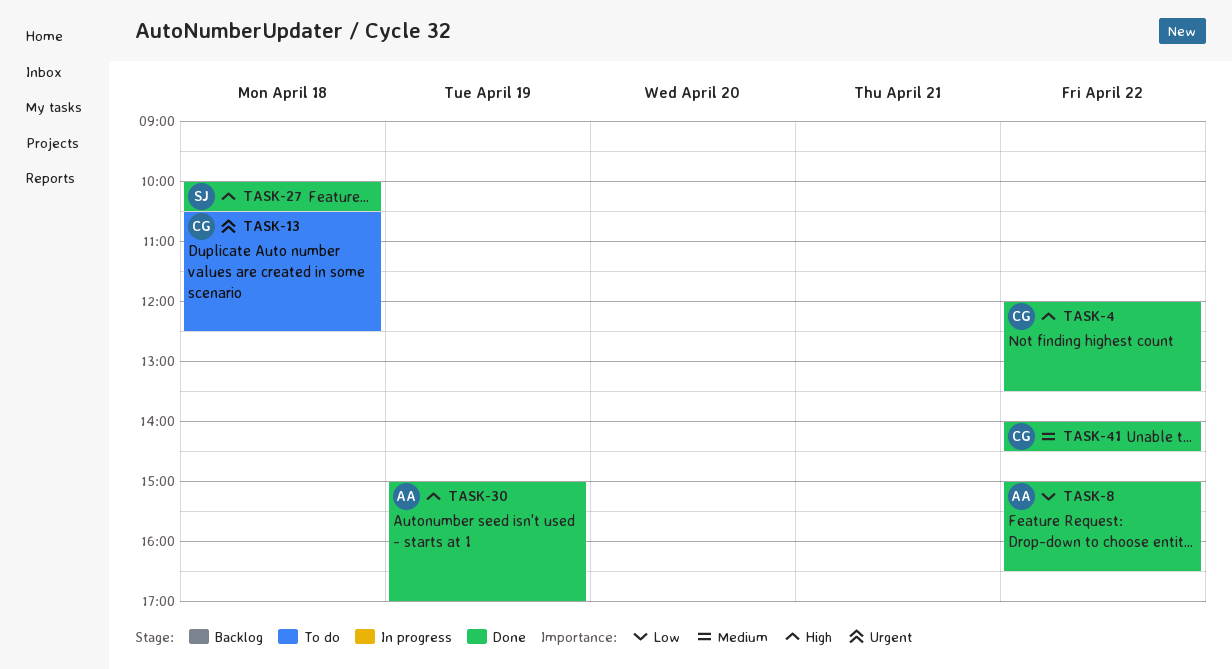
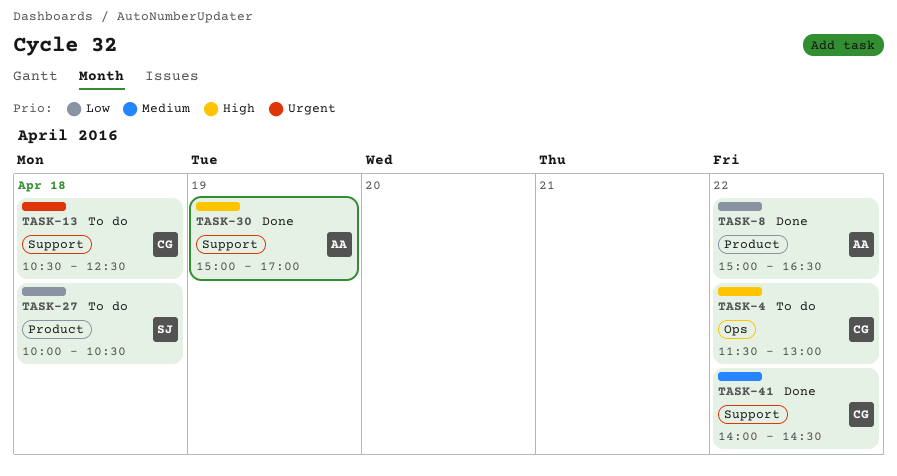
TASK-4, status: Done -> To do
TASK-4, begins: 12:00 -> 11:30
TASK-4, ends: 13:30 -> 13:00
TASK-27, status: Done -> To do
TASK-27, priority: High -> Low

